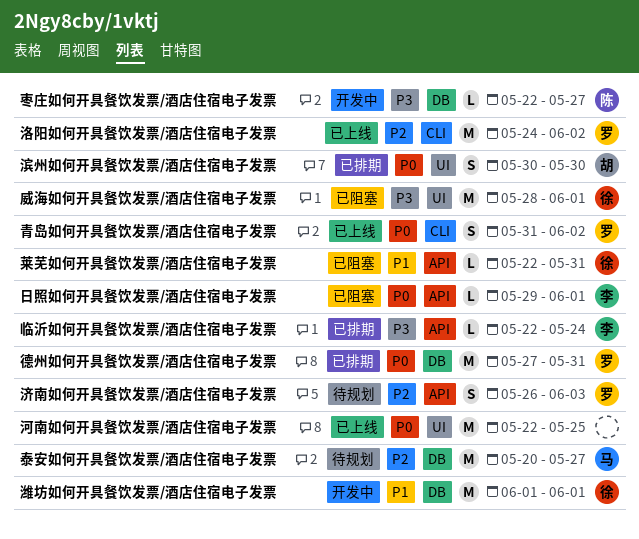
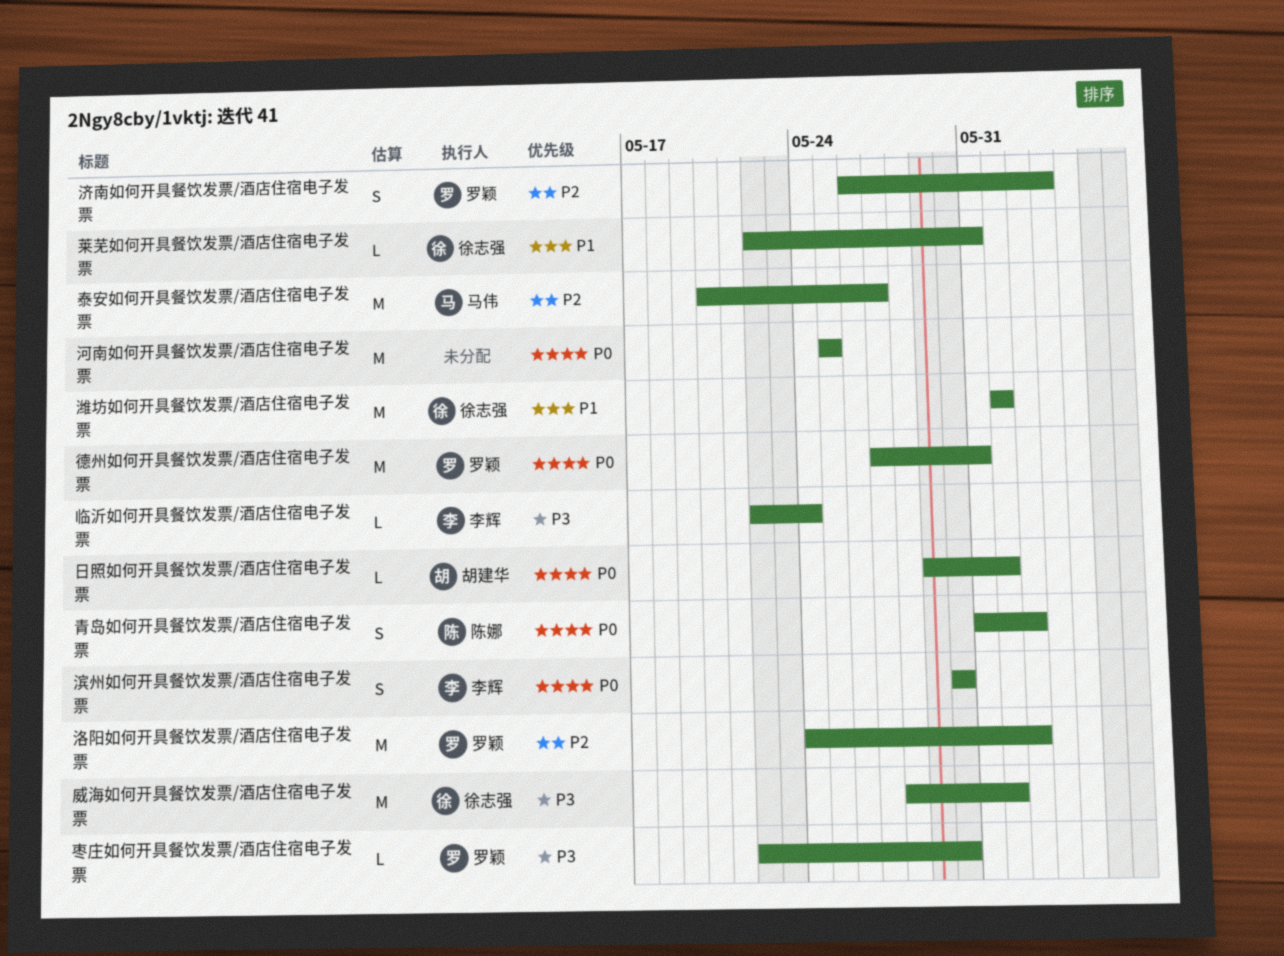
日照如何开具餐饮发票/酒店住宿电子发票, owner: 李辉 -> 胡建华
枣庄如何开具餐饮发票/酒店住宿电子发票, owner: 陈娜 -> 罗颖
枣庄如何开具餐饮发票/酒店住宿电子发票, due: May 27 -> May 30
河南如何开具餐饮发票/酒店住宿电子发票, start: May 22 -> May 25
滨州如何开具餐饮发票/酒店住宿电子发票, owner: 胡建华 -> 李辉
青岛如何开具餐饮发票/酒店住宿电子发票, owner: 罗颖 -> 陈娜

